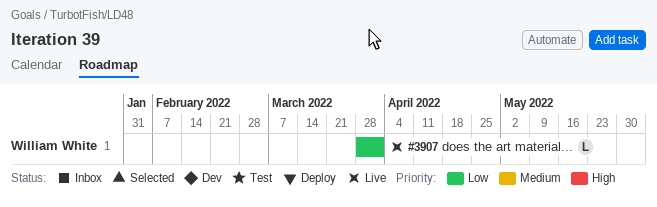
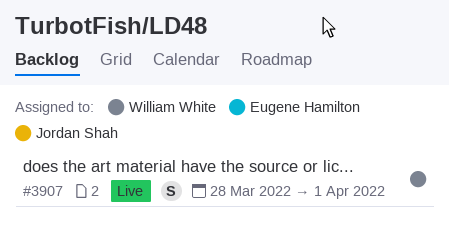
#3907, estimate: L -> S

